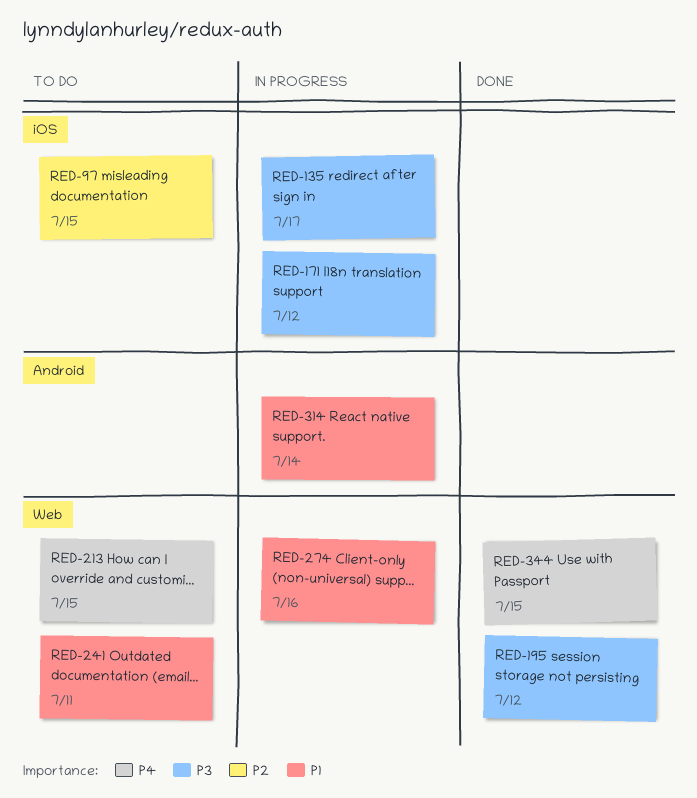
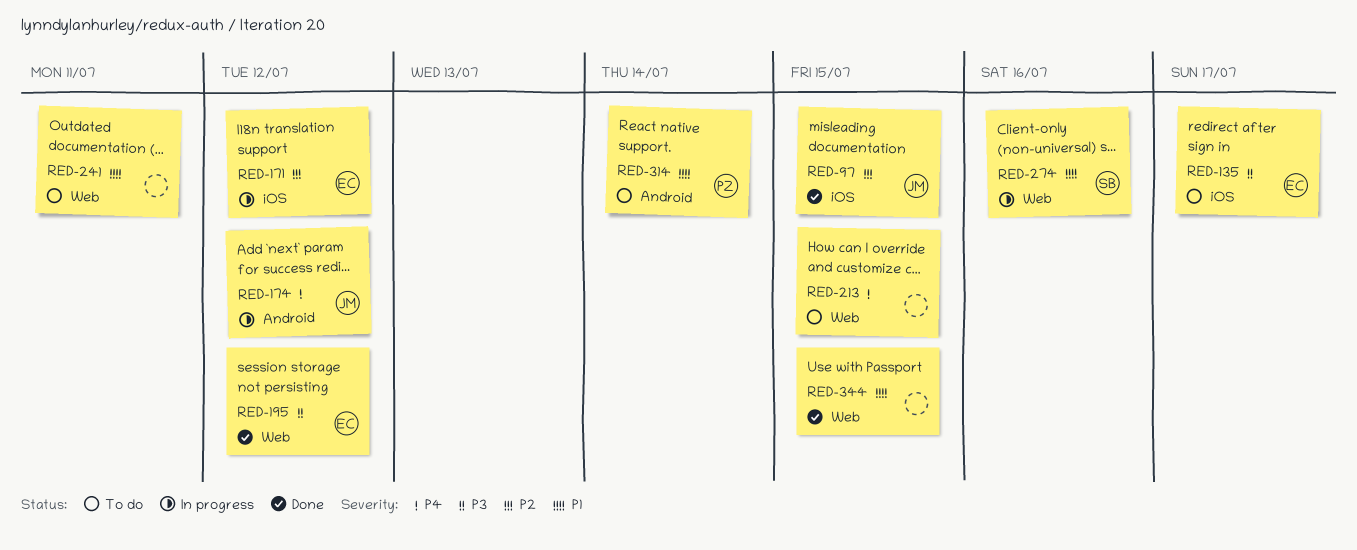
RED-97, status: To do -> Done
RED-135, status: In progress -> To do
RED-171, priority: P3 -> P2
RED-174: none -> present
RED-314, status: In progress -> To do
RED-344, priority: P4 -> P1

